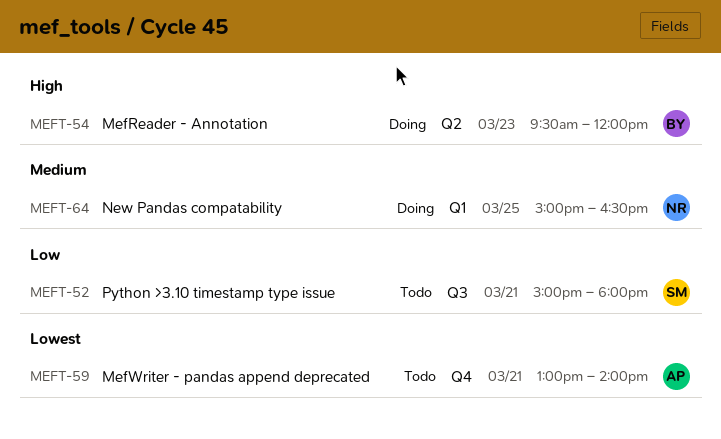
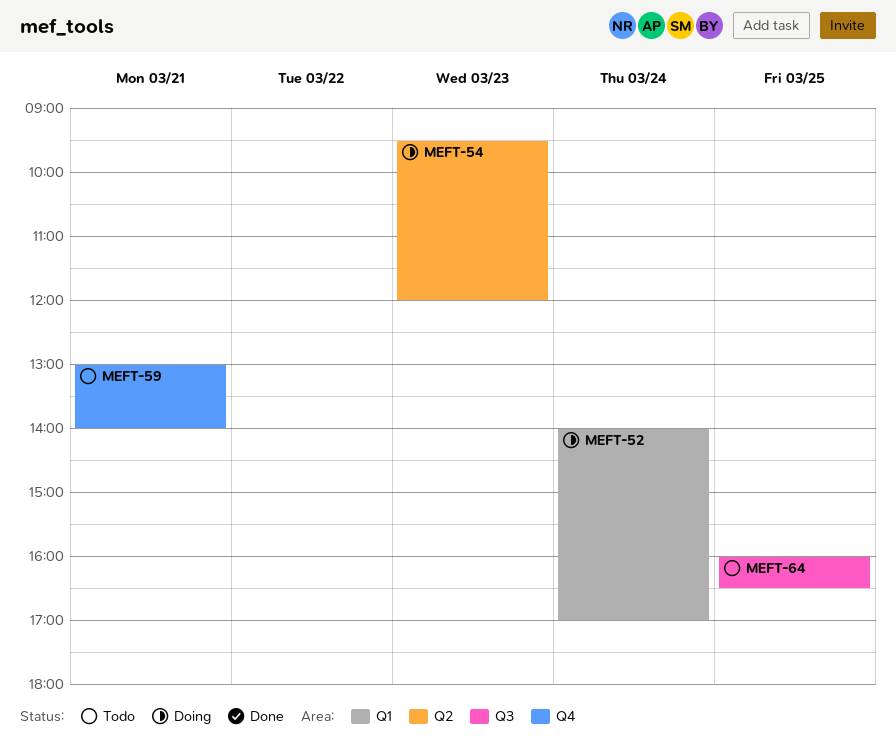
MEFT-52, status: Todo -> Doing
MEFT-52, label: Q3 -> Q1
MEFT-52, day: Mar 21 -> Mar 24
MEFT-52, begins: 15:00 -> 14:00
MEFT-52, ends: 18:00 -> 17:00
MEFT-64, status: Doing -> Todo
MEFT-64, label: Q1 -> Q3
MEFT-64, begins: 15:00 -> 16:00

